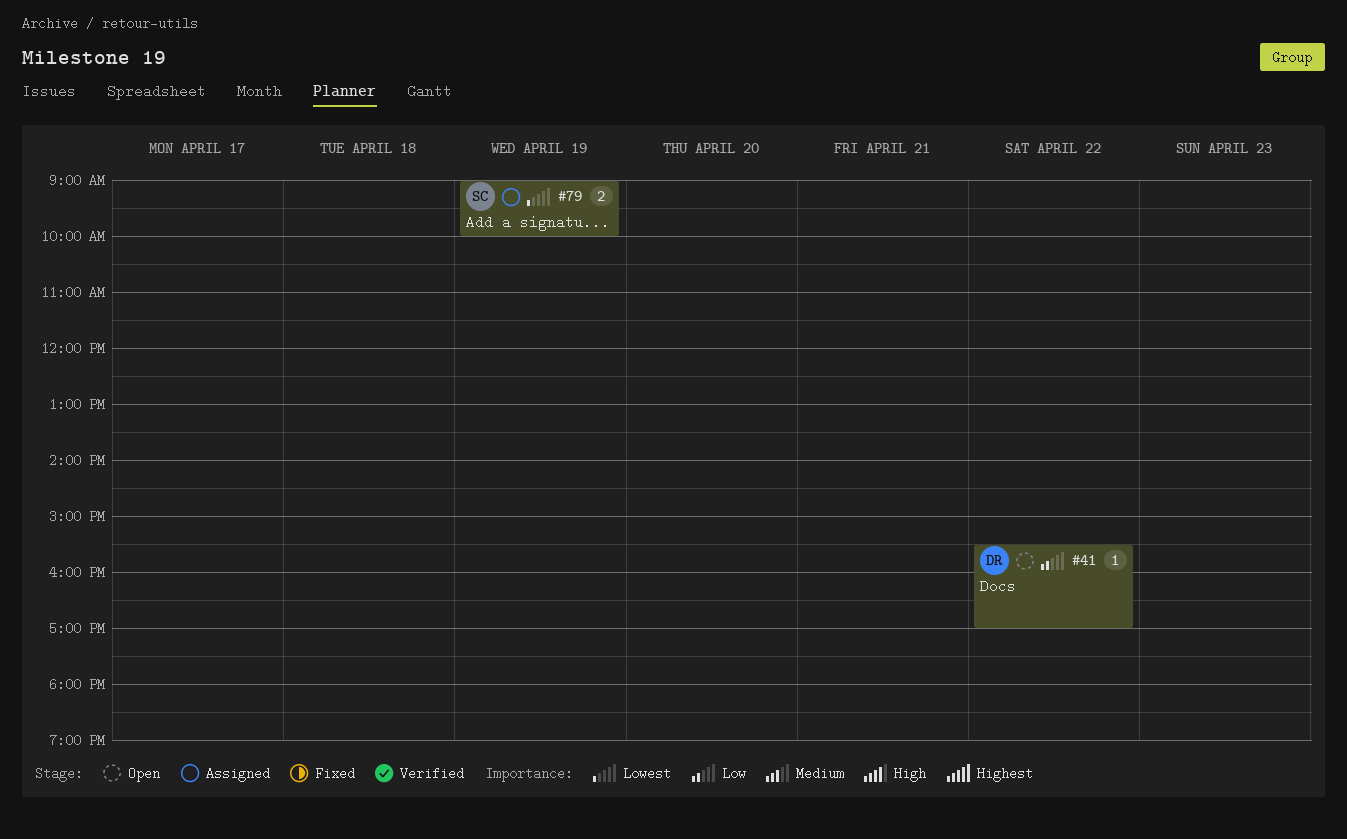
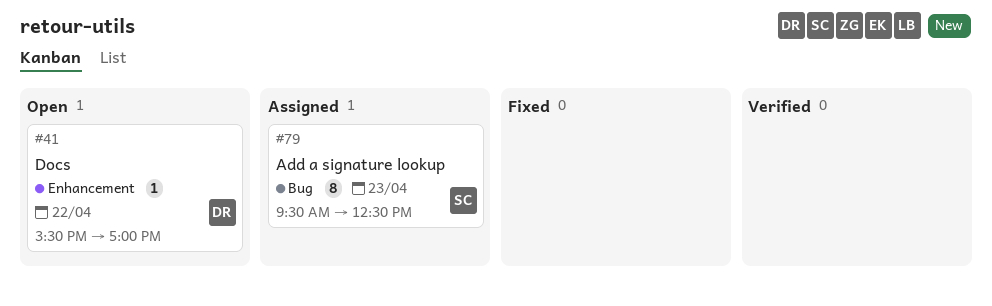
#79, estimate: 2 -> 8
#79, day: Apr 19 -> Apr 23
#79, begins: 09:00 -> 09:30
#79, ends: 10:00 -> 12:30

